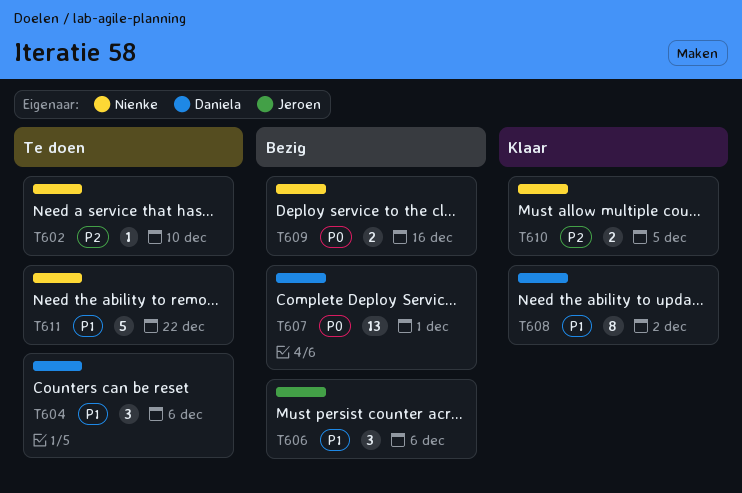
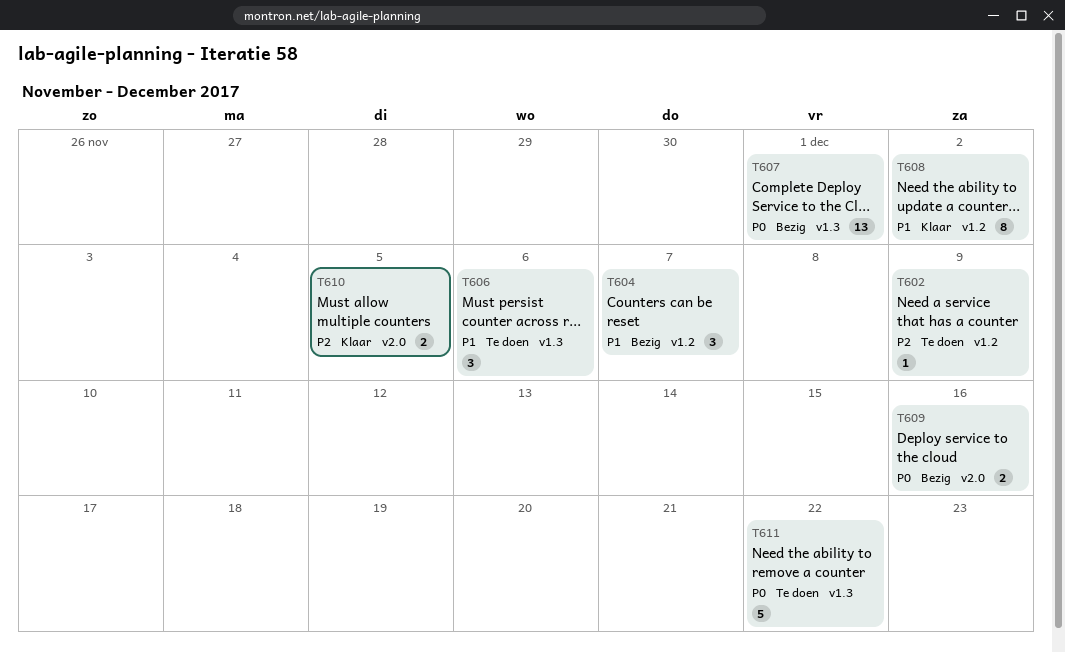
T602, due: Dec 10 -> Dec 9
T604, status: Te doen -> Bezig
T604, due: Dec 6 -> Dec 7
T606, status: Bezig -> Te doen
T611, priority: P1 -> P0

